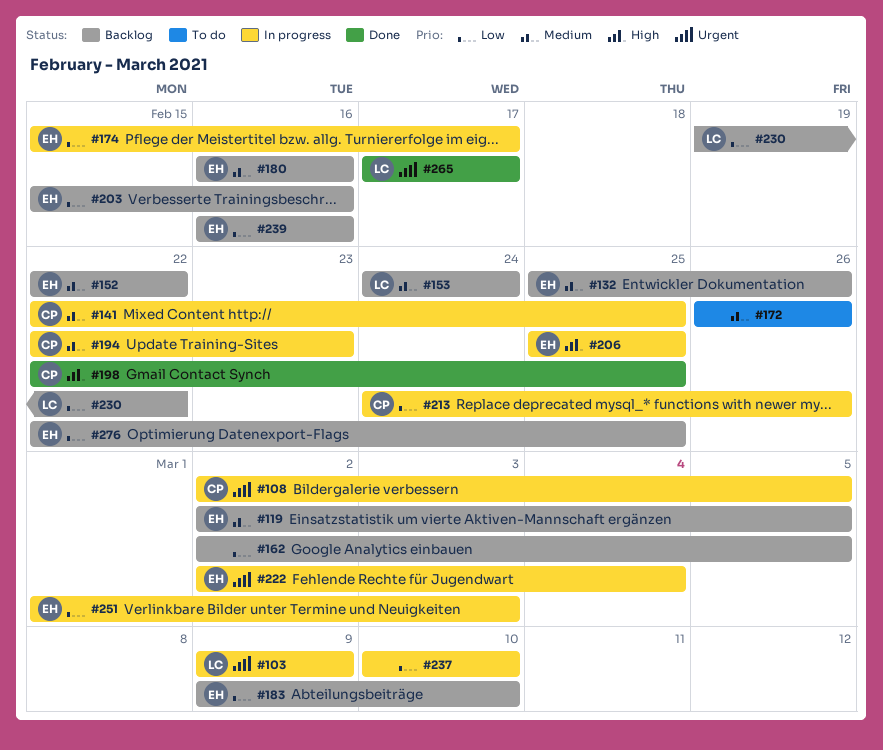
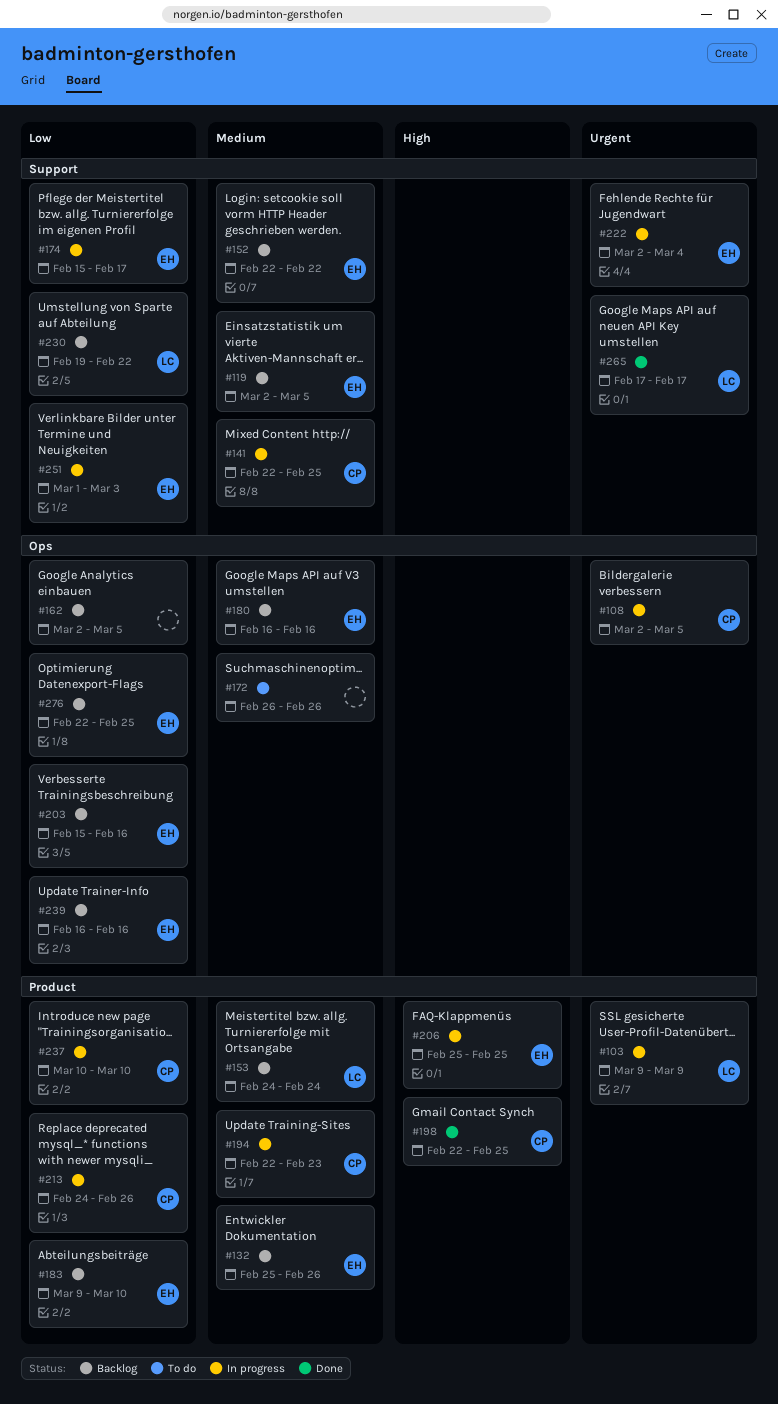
#237, owner: none -> CP

